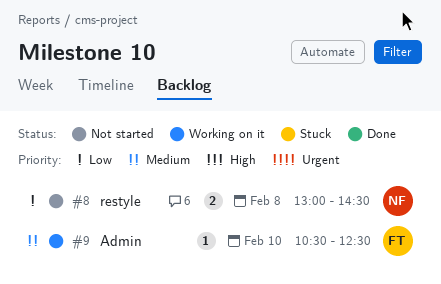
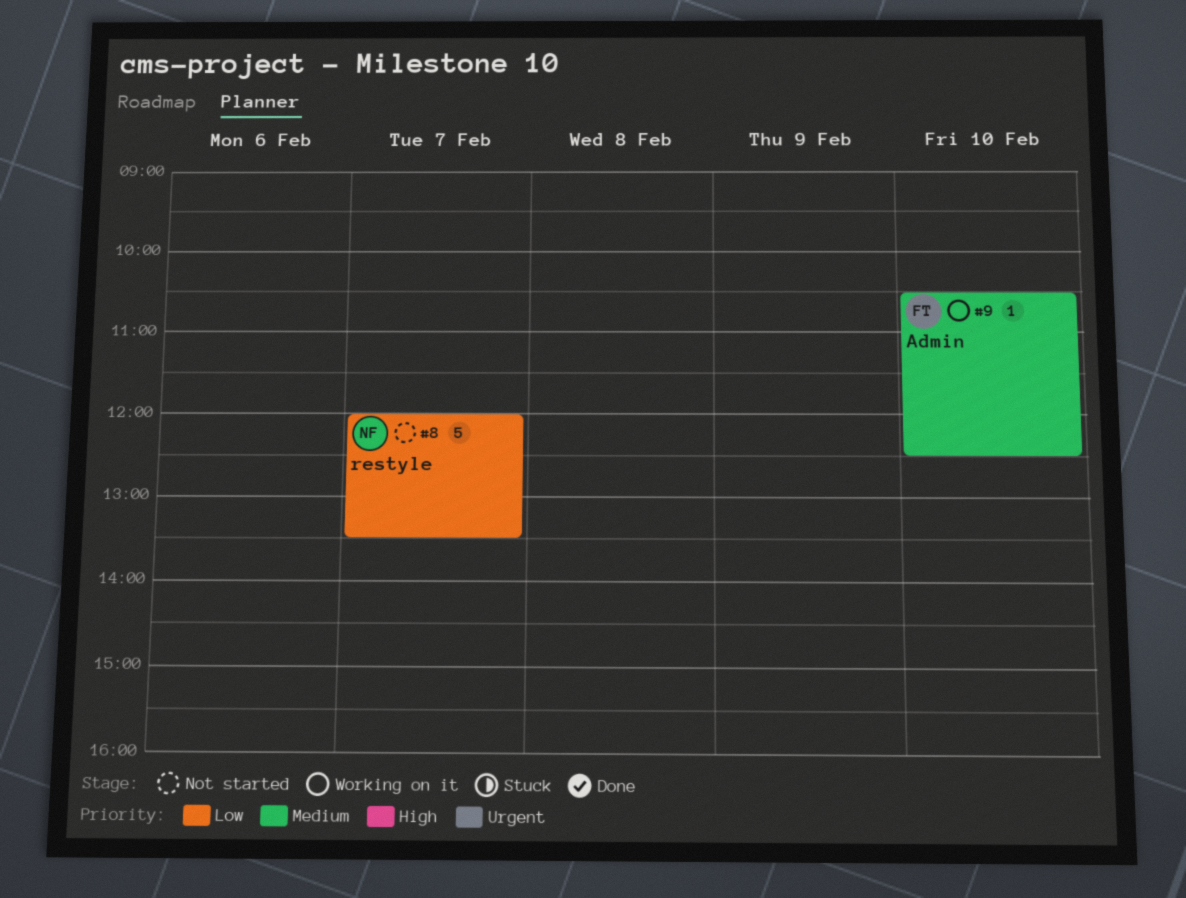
#8, estimate: 2 -> 5
#8, day: Feb 8 -> Feb 7
#8, begins: 13:00 -> 12:00
#8, ends: 14:30 -> 13:30

